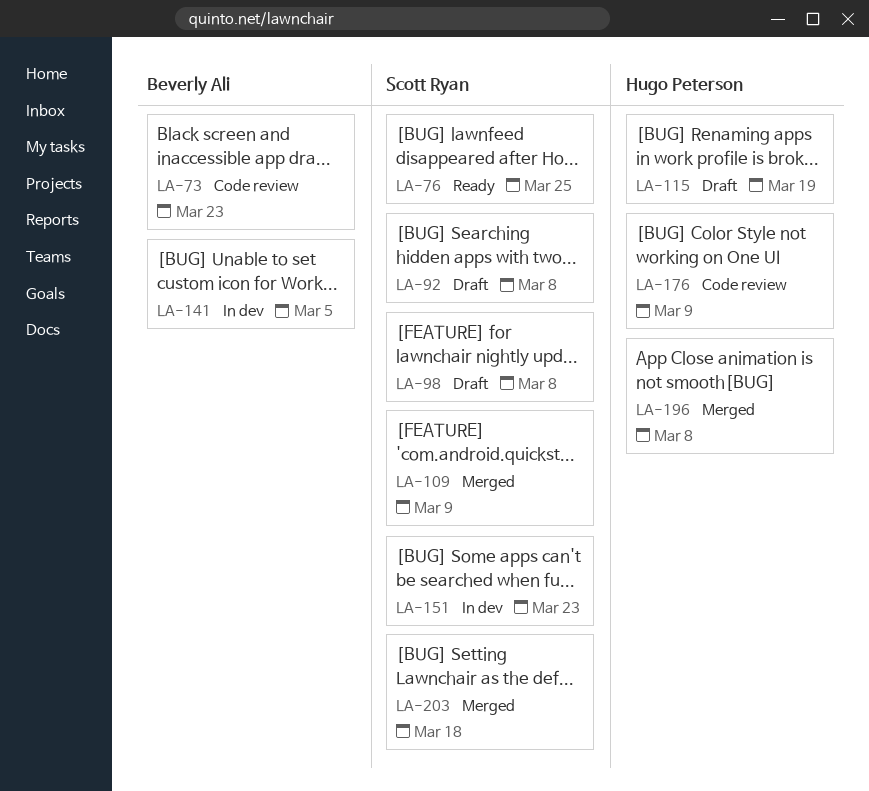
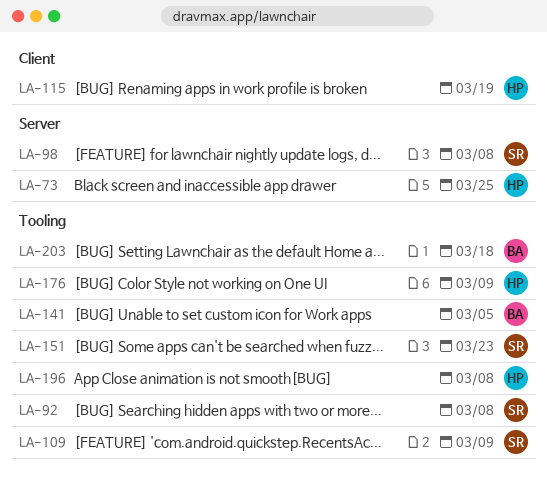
LA-73, owner: Beverly Ali -> Hugo Peterson
LA-73, due: Mar 23 -> Mar 25
LA-76: present -> none
LA-203, owner: Scott Ryan -> Beverly Ali

